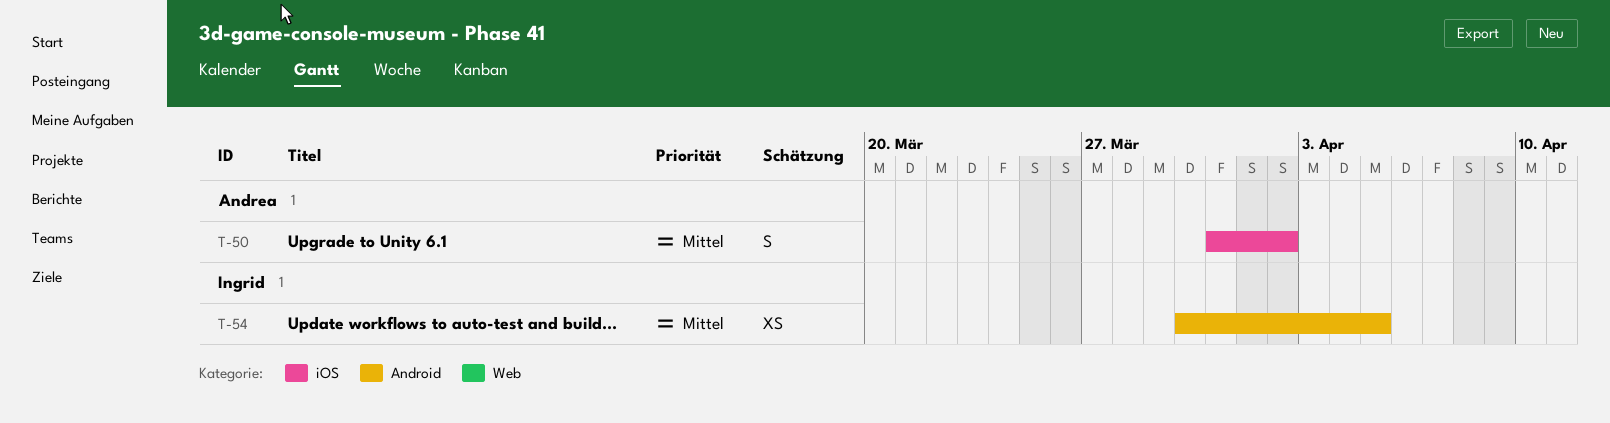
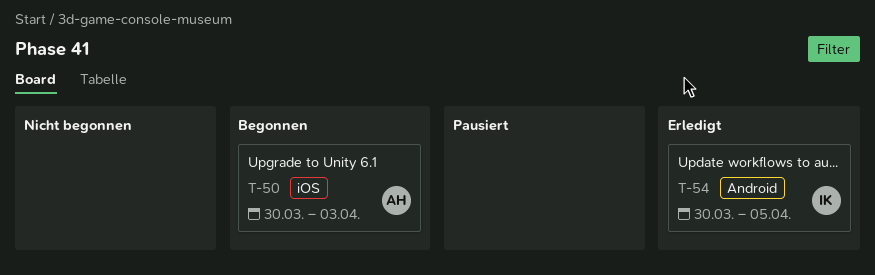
T-50, start: Mar 31 -> Mar 30
T-50, due: Apr 2 -> Apr 3

